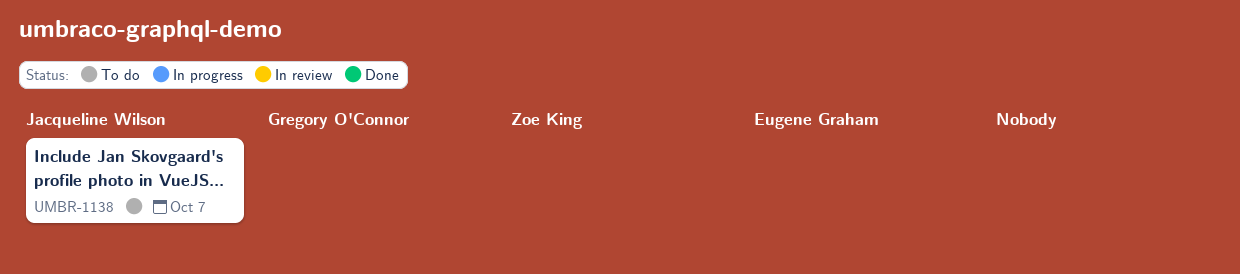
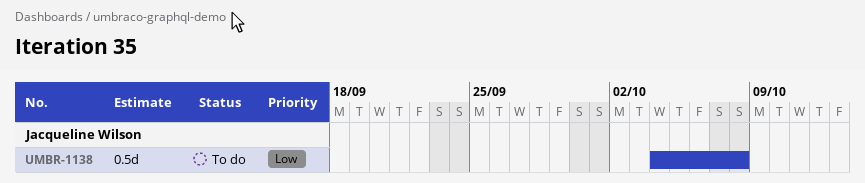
UMBR-1138, due: Oct 7 -> Oct 8

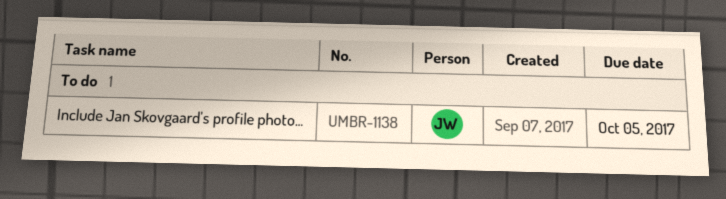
UMBR-1138, due: Oct 8 -> Oct 5

